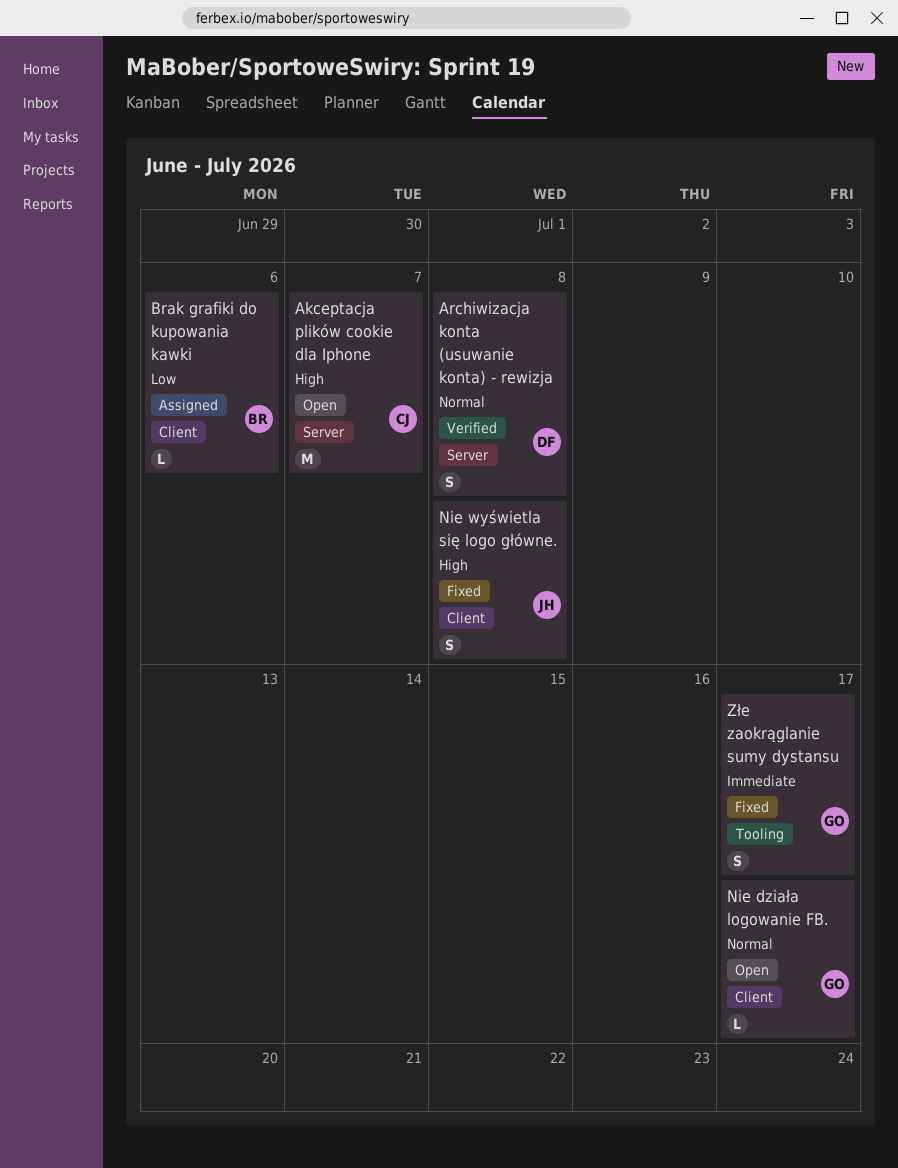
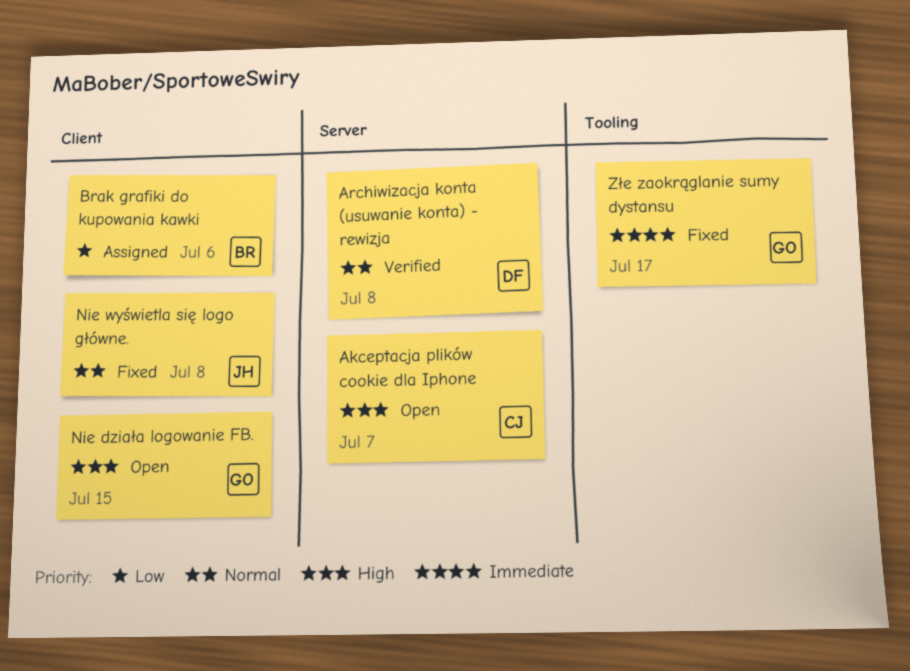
Nie działa logowanie FB., priority: Normal -> High
Nie działa logowanie FB., due: Jul 17 -> Jul 15
Nie wyświetla się logo główne., priority: High -> Normal

